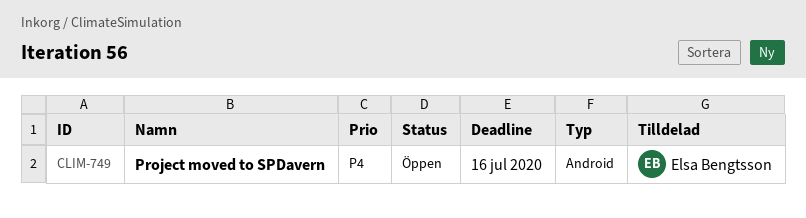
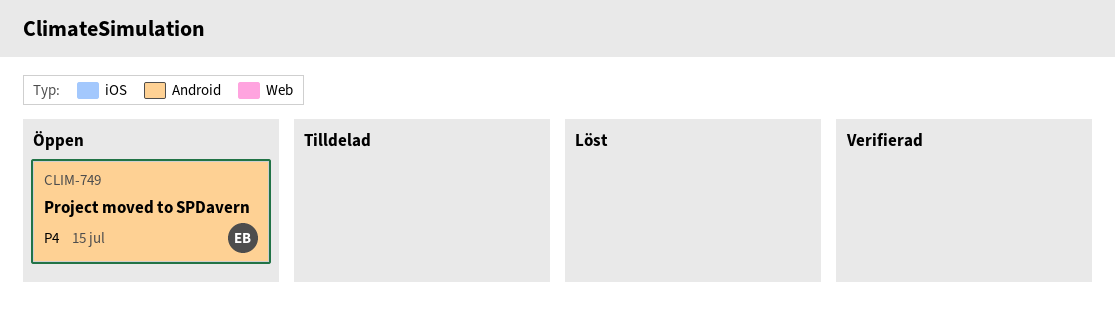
CLIM-749, due: Jul 16 -> Jul 15

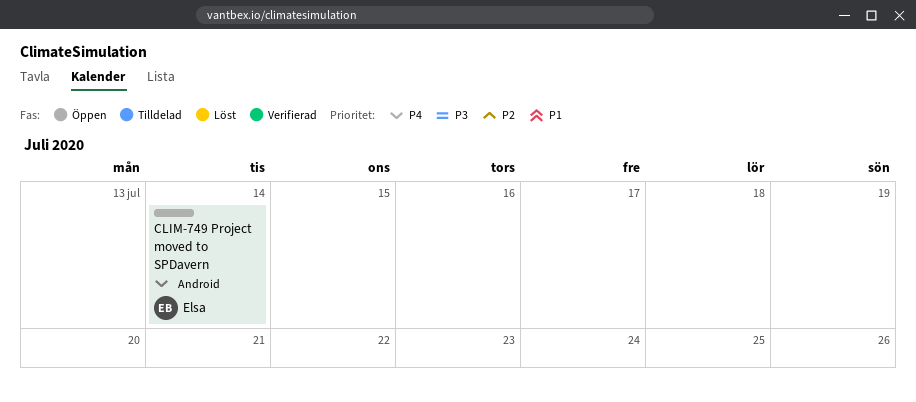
CLIM-749, due: Jul 15 -> Jul 14

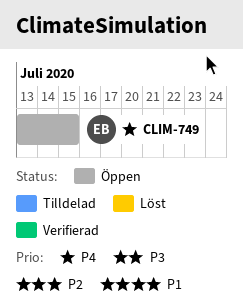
CLIM-749, due: Jul 14 -> Jul 15

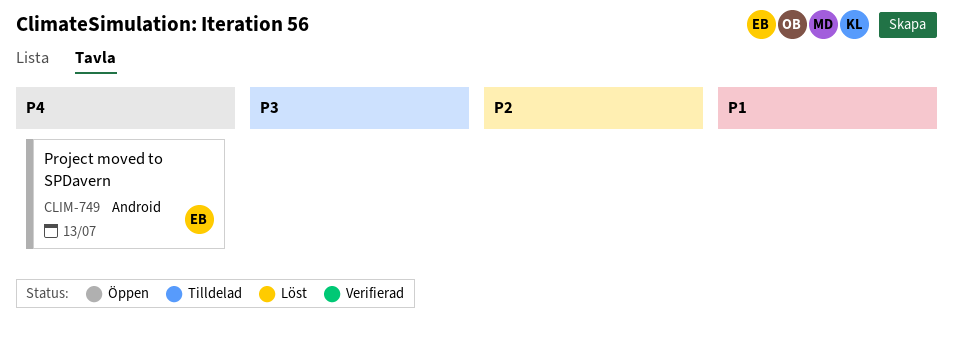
CLIM-749, due: Jul 15 -> Jul 13

